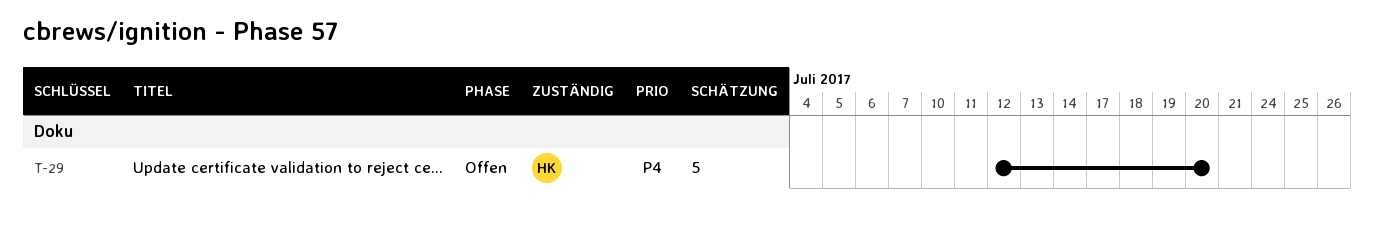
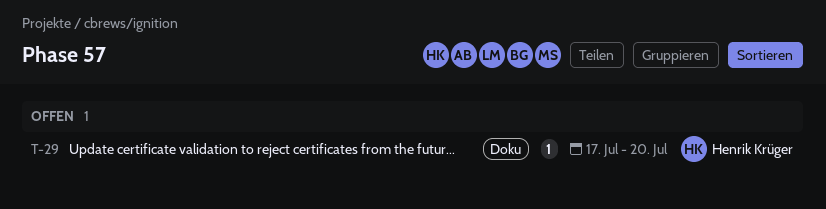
T-29, estimate: 5 -> 1
T-29, start: Jul 12 -> Jul 17

